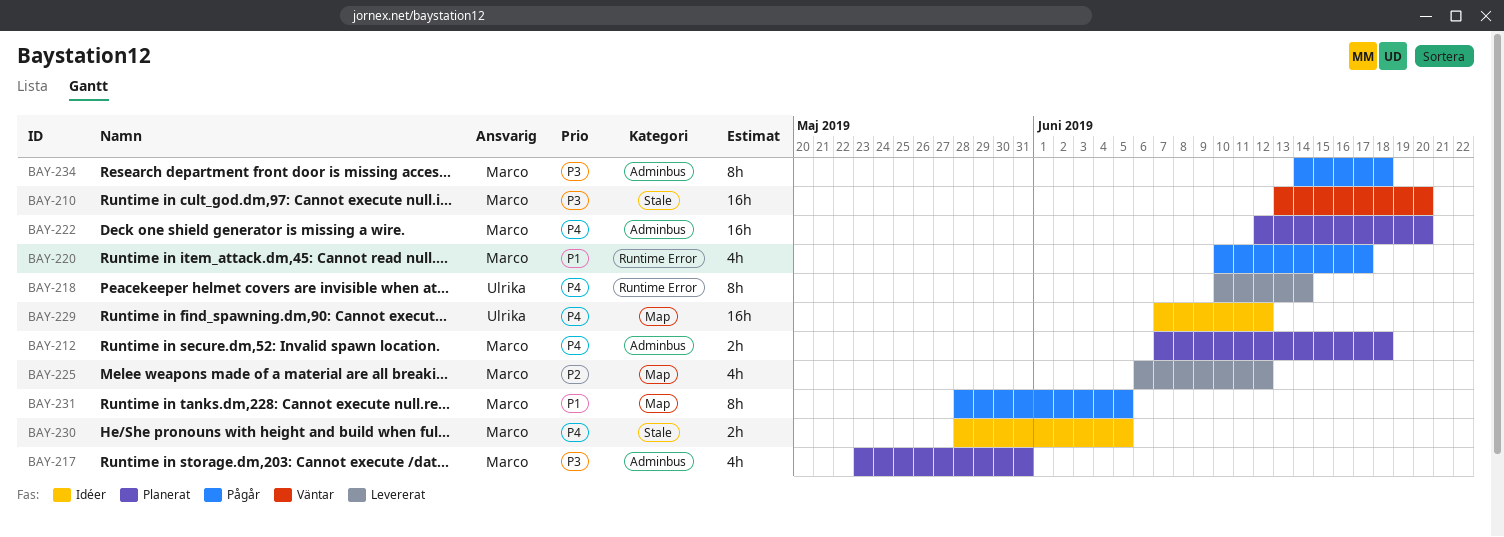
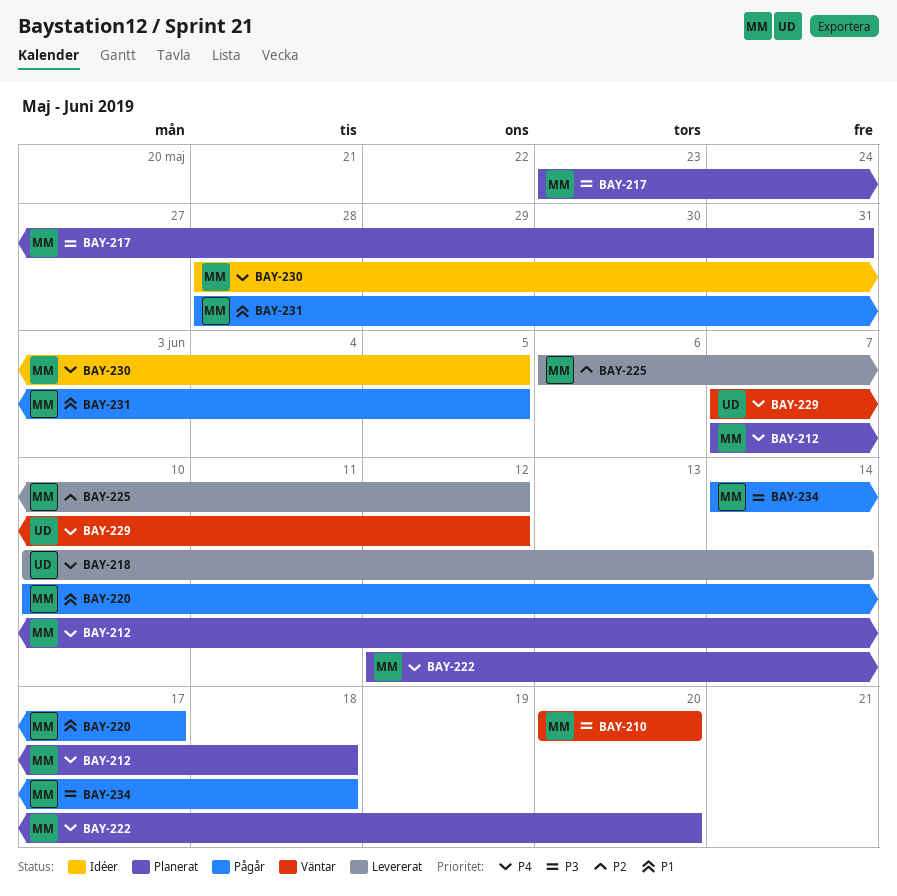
BAY-210, start: Jun 13 -> Jun 20
BAY-229, status: Idéer -> Väntar

